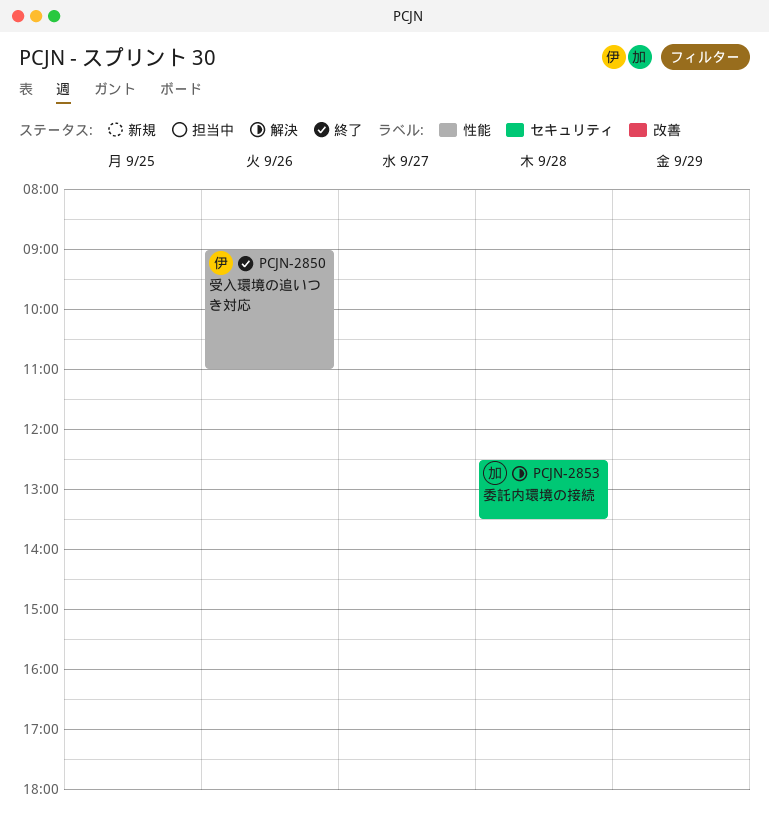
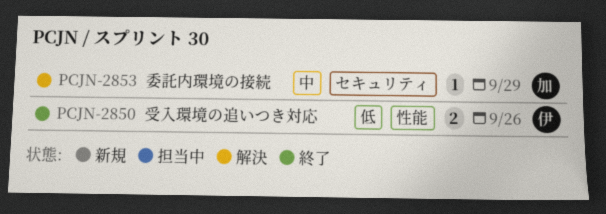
PCJN-2853, day: Sep 28 -> Sep 29

